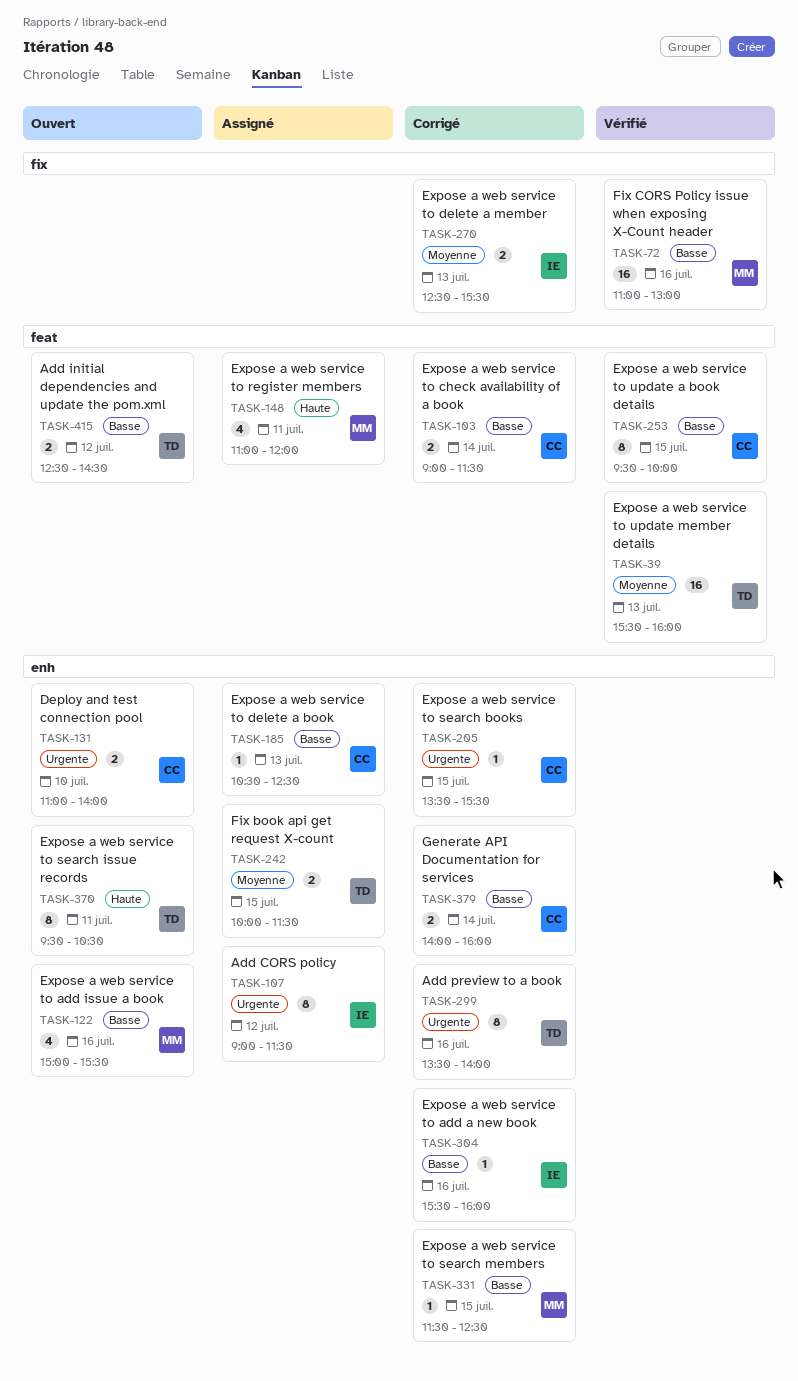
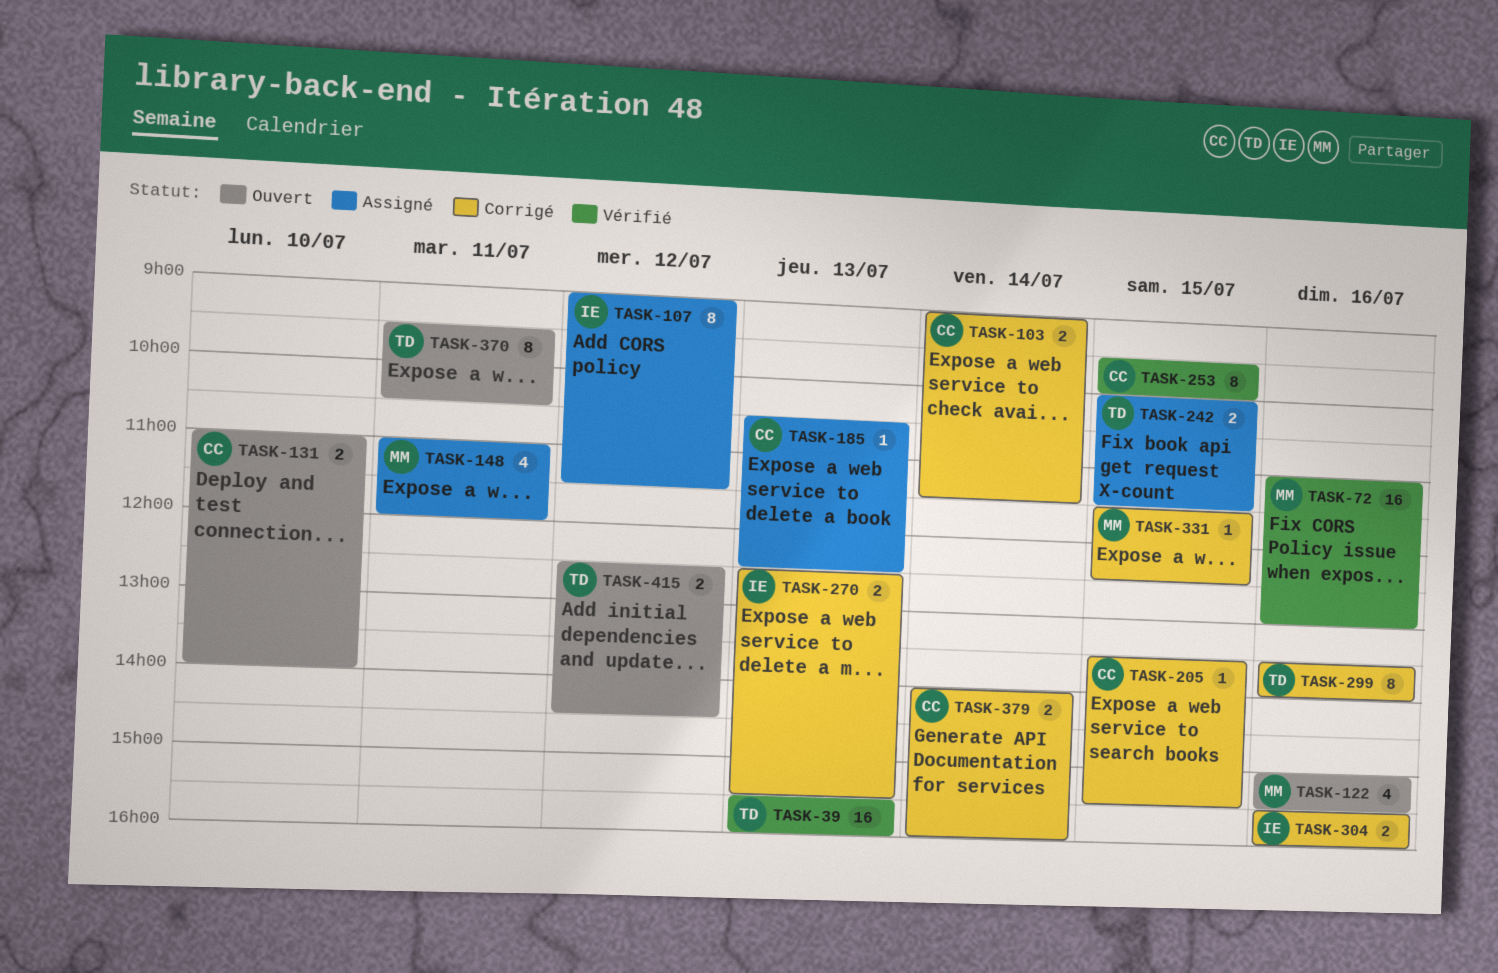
TASK-304, estimate: 1 -> 2

